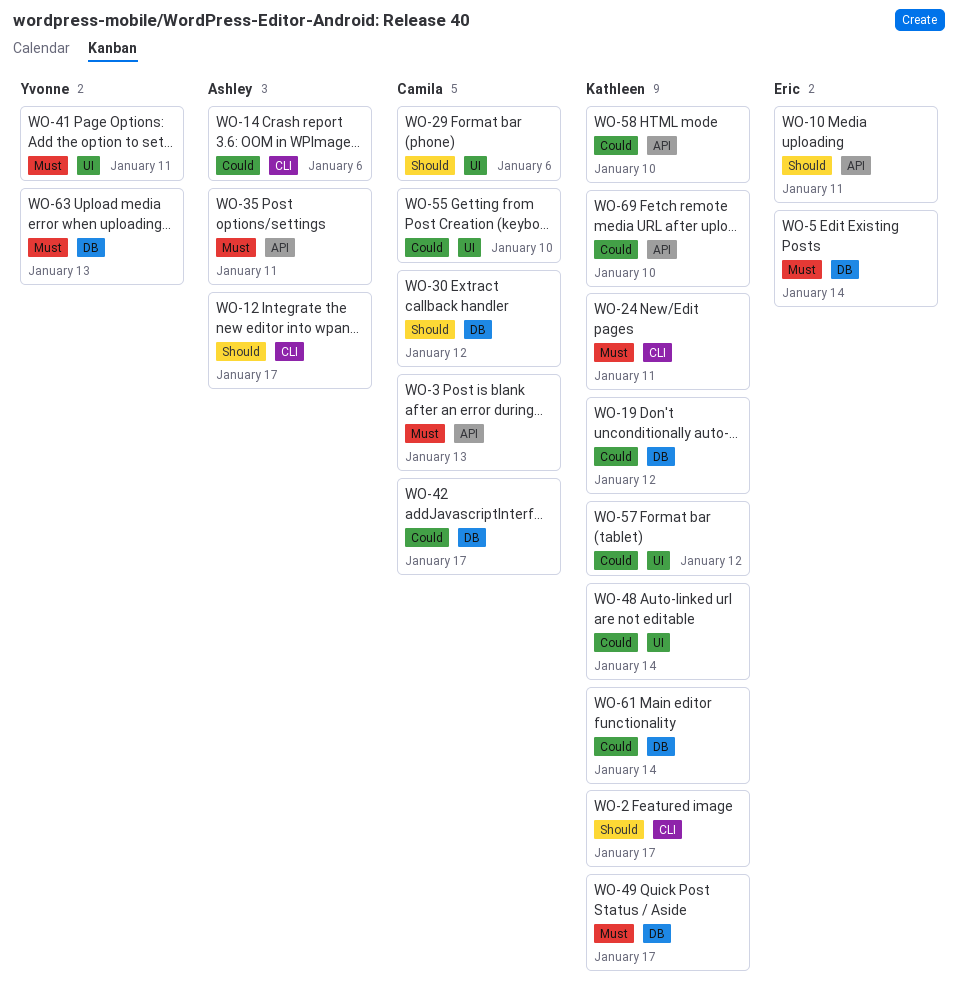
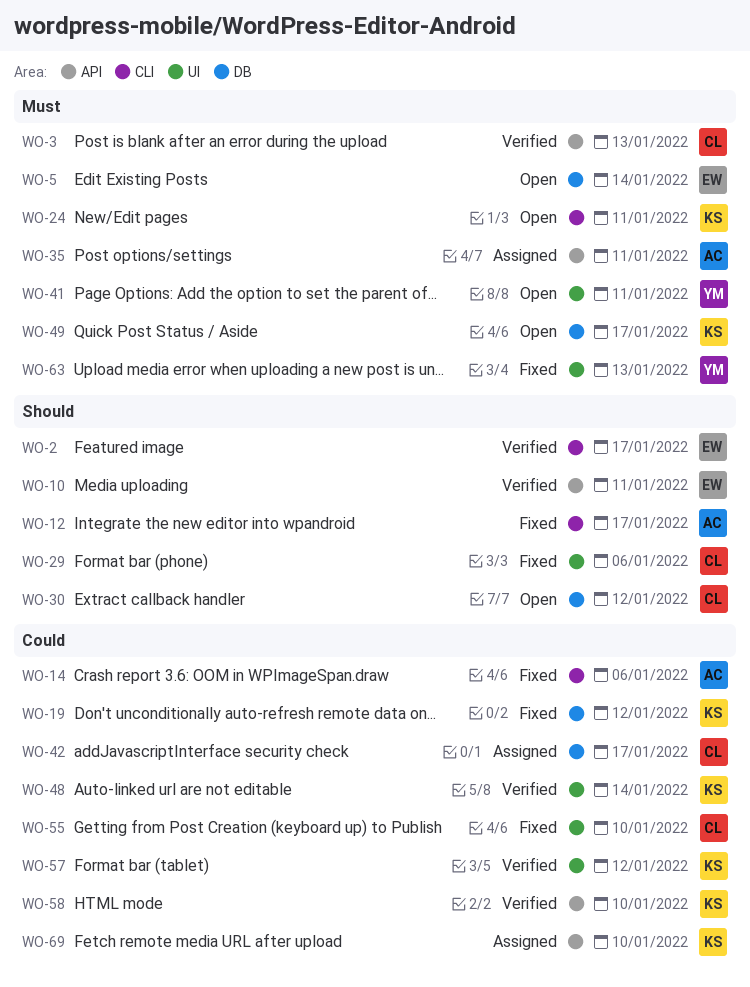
WO-2, owner: Kathleen -> Eric
WO-61: present -> none
WO-63, label: DB -> UI

